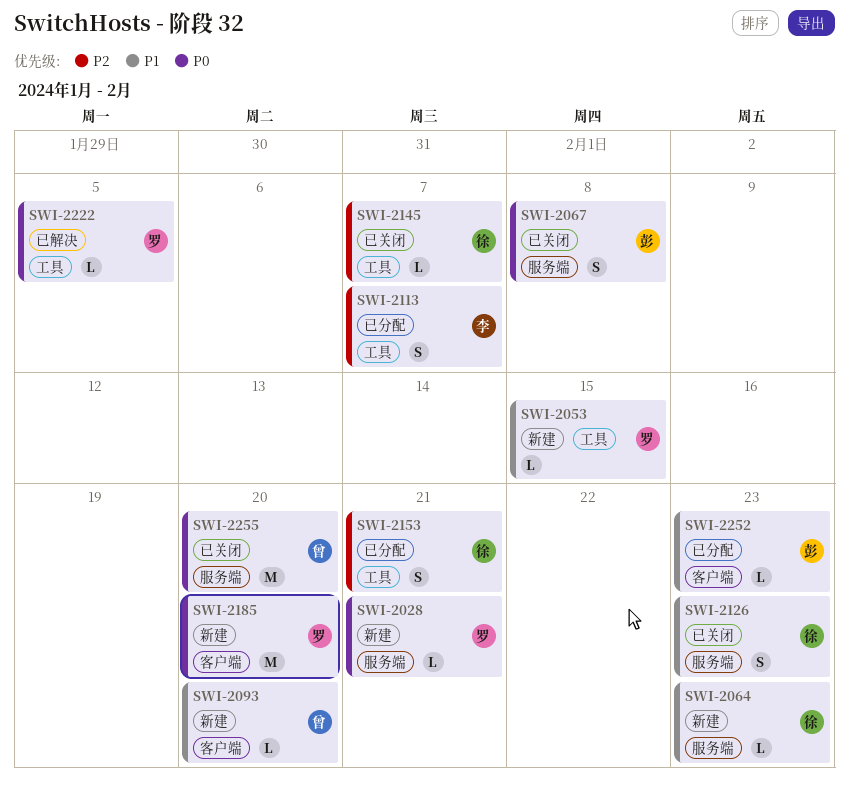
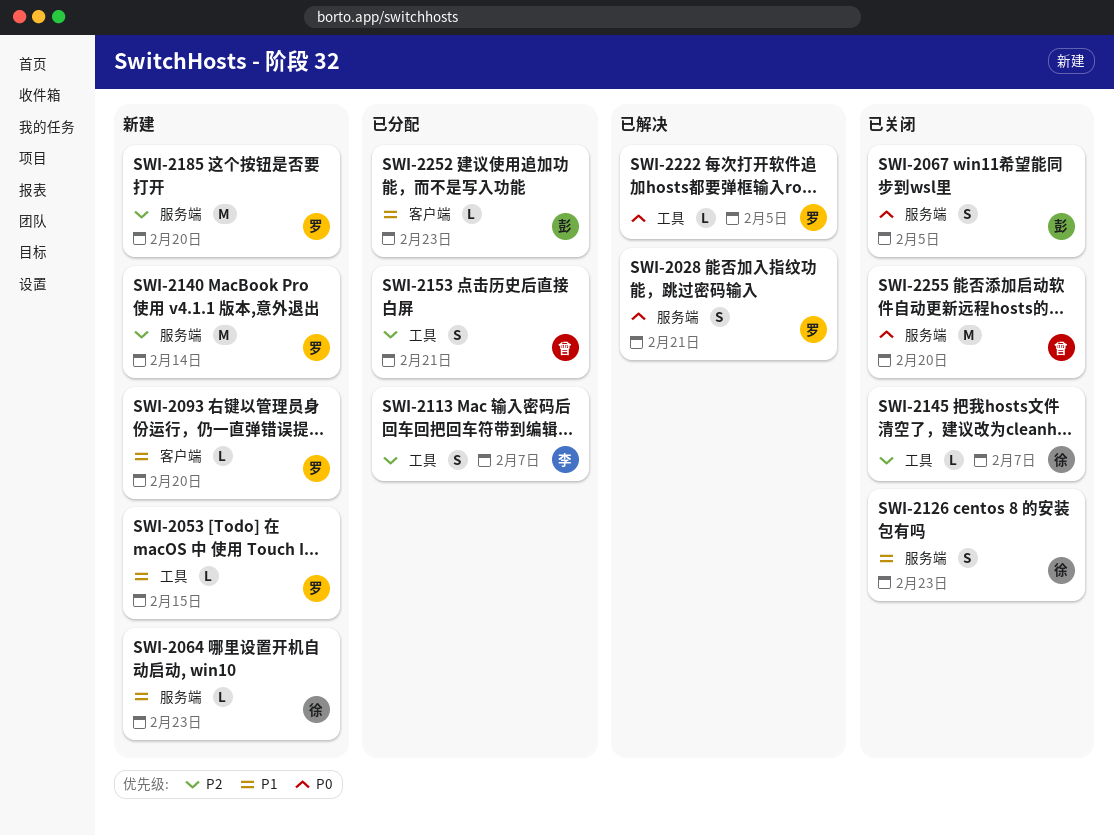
SWI-2028, status: 新建 -> 已解决
SWI-2028, estimate: L -> S
SWI-2067, due: Feb 8 -> Feb 5
SWI-2093, owner: 曾 -> 罗
SWI-2140: none -> present
SWI-2153, owner: 徐 -> 曾
SWI-2185, priority: P0 -> P2
SWI-2185, label: 客户端 -> 服务端

